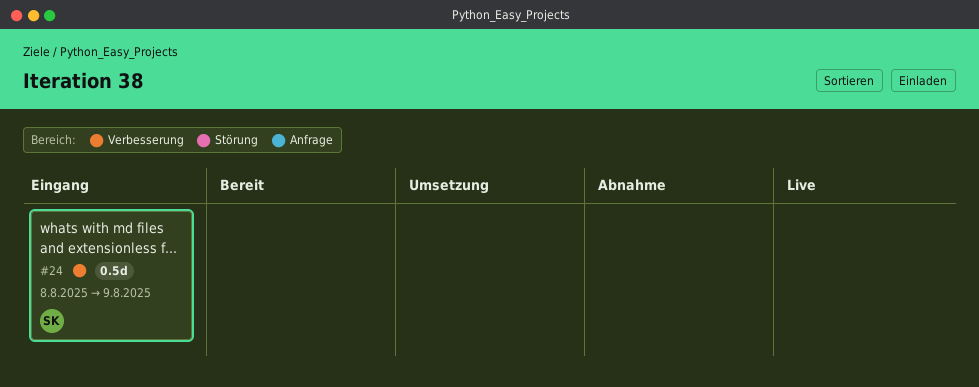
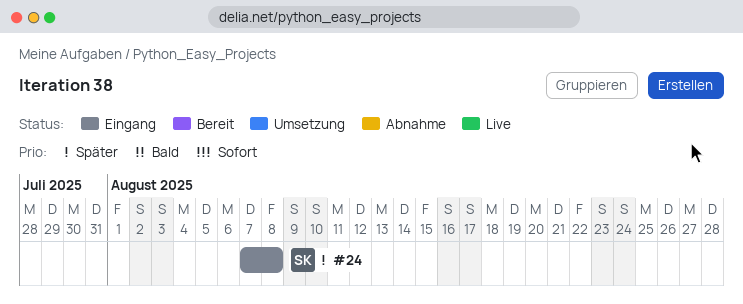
#24, start: Aug 8 -> Aug 7
#24, due: Aug 9 -> Aug 8

